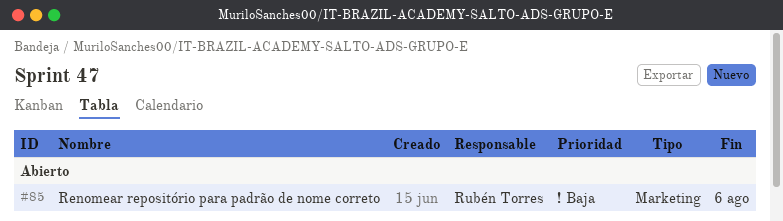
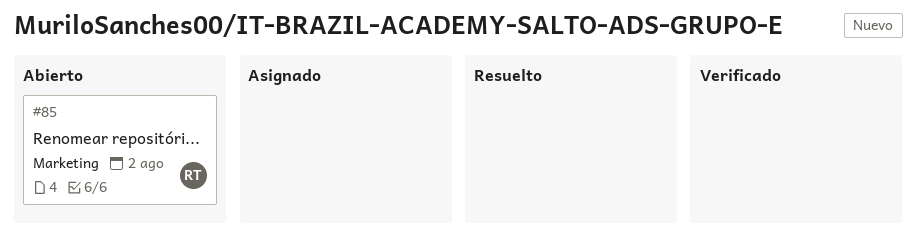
#85, due: Aug 6 -> Aug 2

